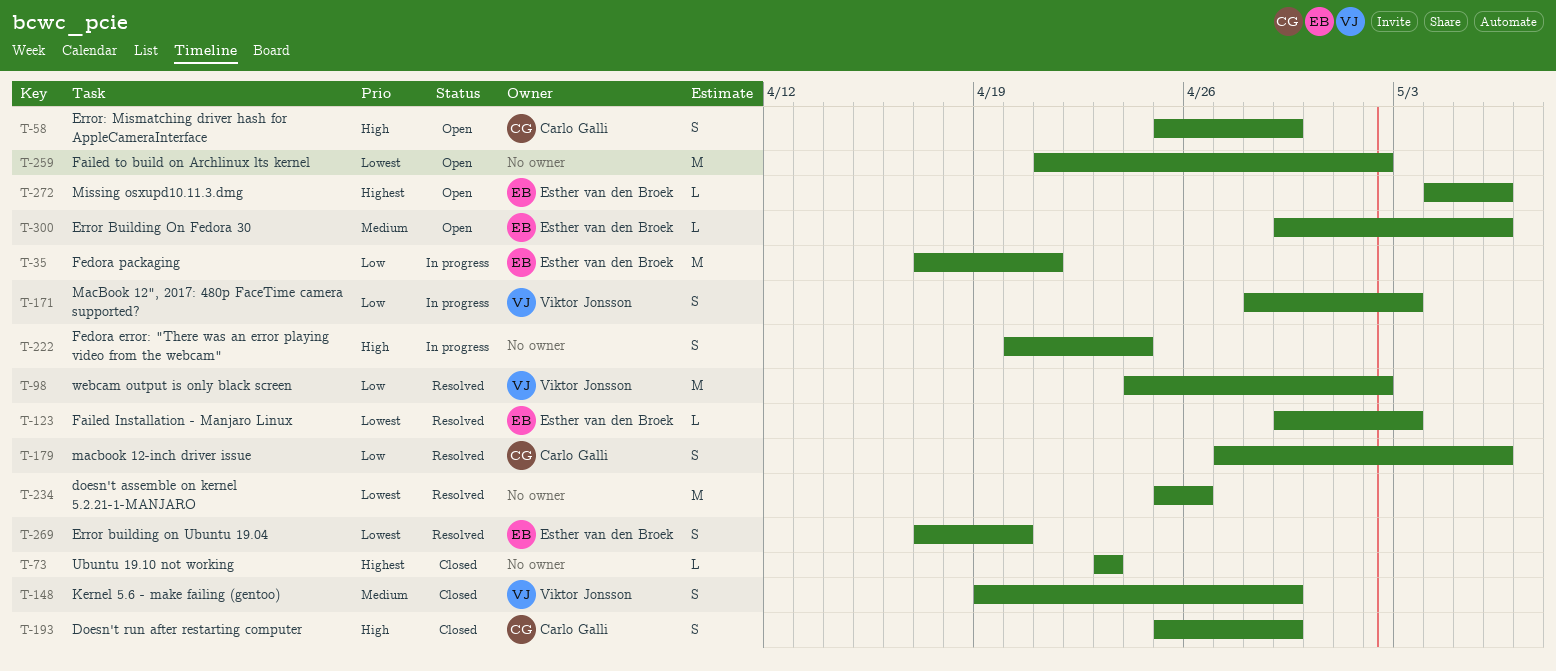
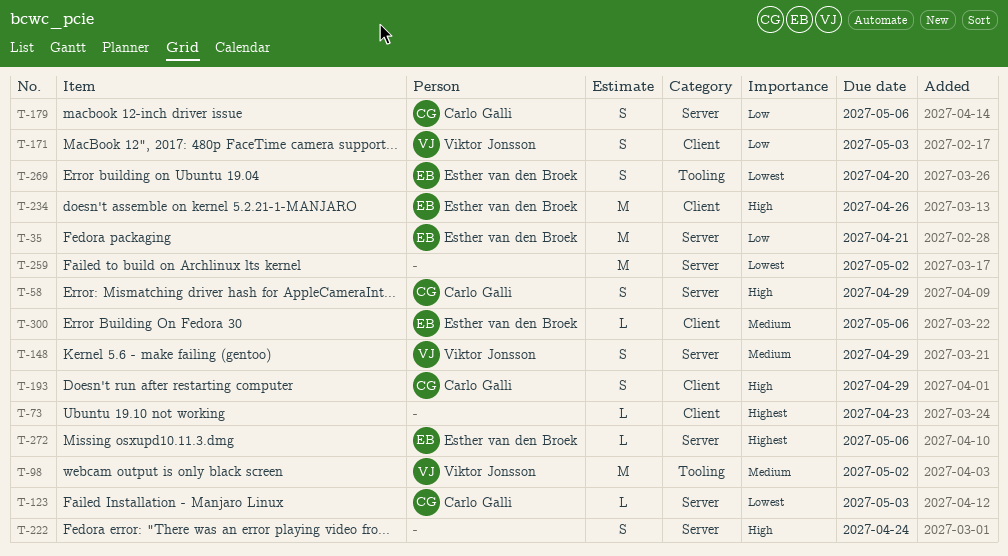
T-98, priority: Low -> Medium
T-123, owner: Esther van den Broek -> Carlo Galli
T-234, owner: none -> Esther van den Broek
T-234, priority: Lowest -> High

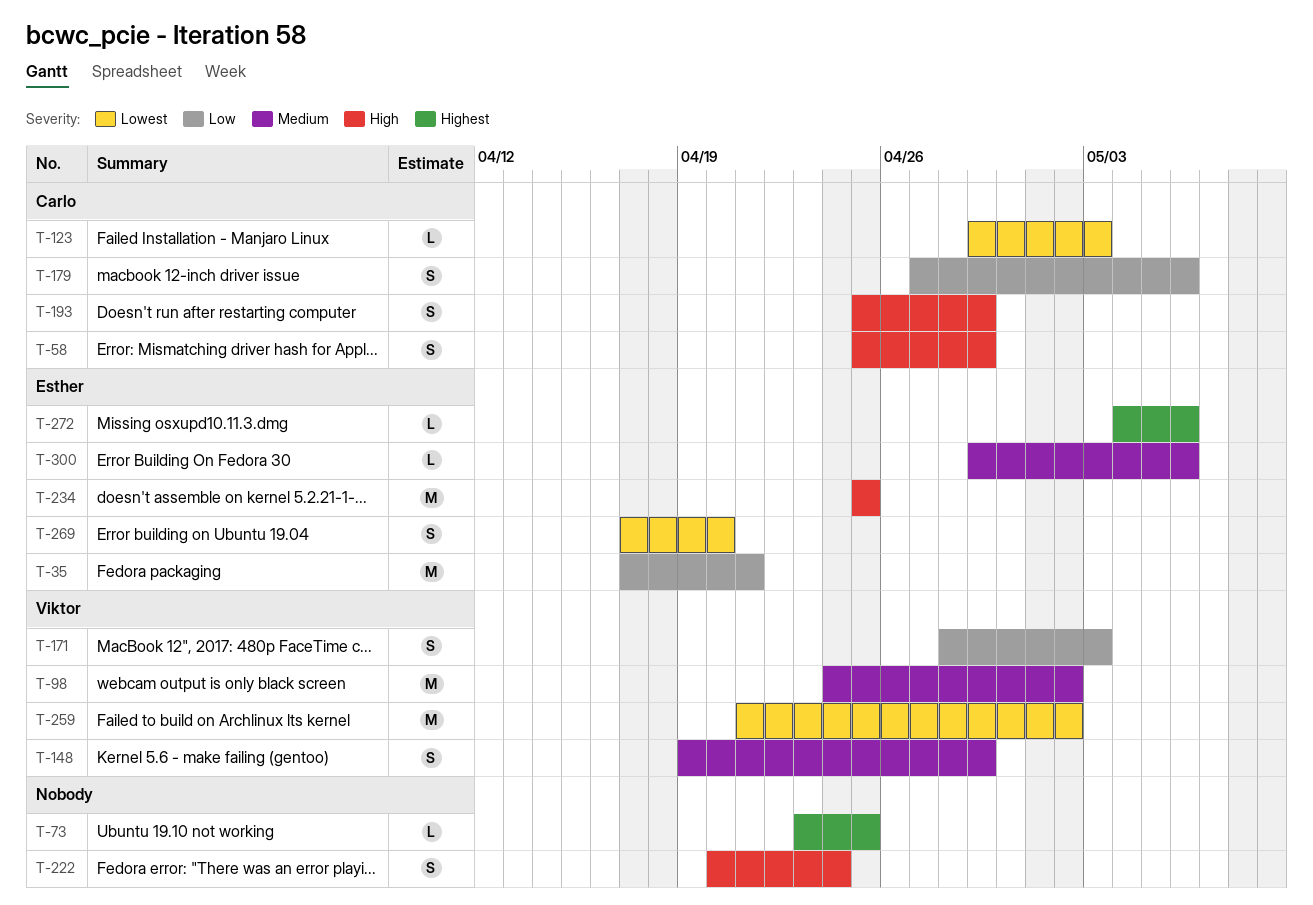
T-73, due: Apr 23 -> Apr 25
T-234, due: Apr 26 -> Apr 25
T-259, owner: none -> Viktor Jonsson

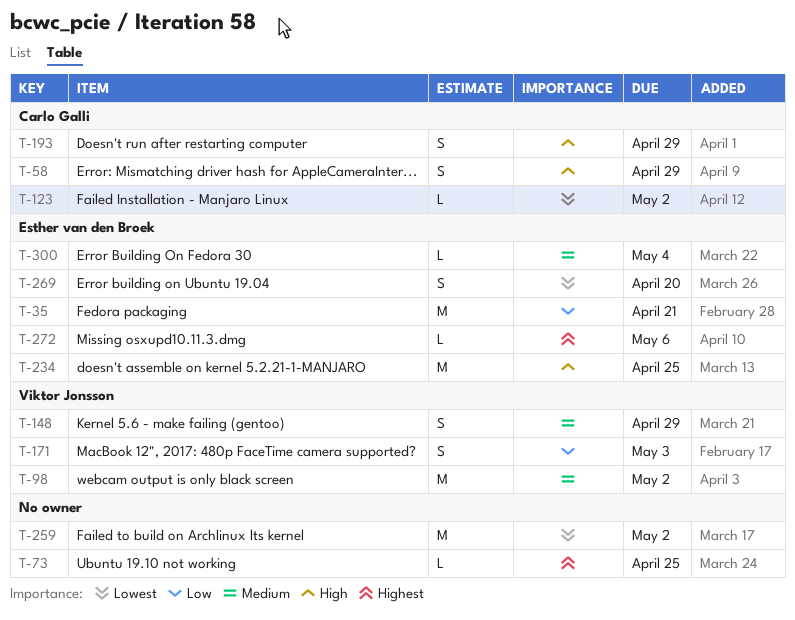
T-123, due: May 3 -> May 2
T-179: present -> none
T-222: present -> none
T-259, owner: Viktor Jonsson -> none
T-300, due: May 6 -> May 4

